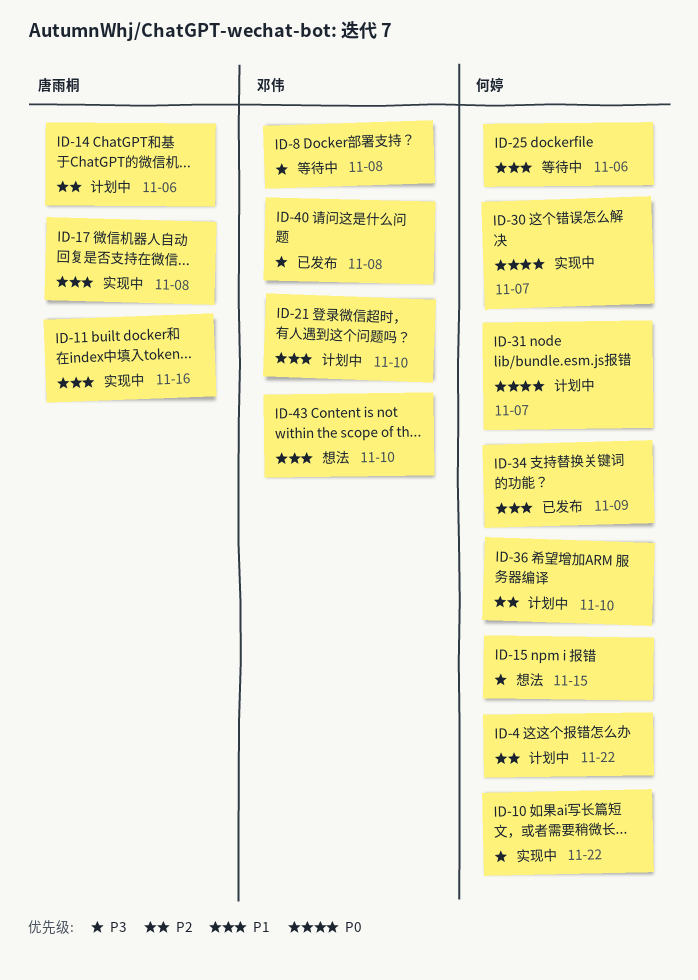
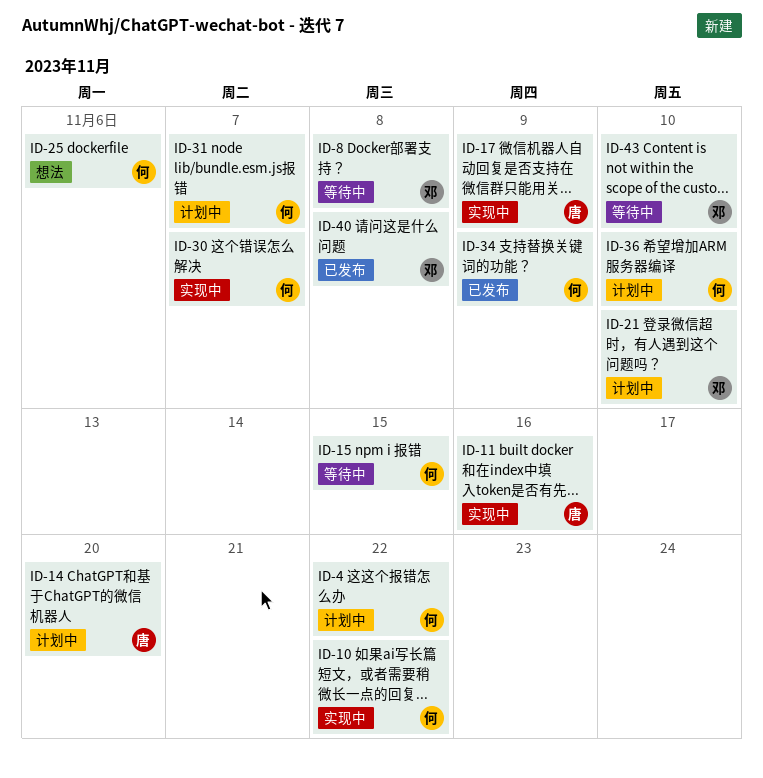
ID-14, due: Nov 6 -> Nov 20
ID-15, status: 想法 -> 等待中
ID-17, due: Nov 8 -> Nov 9
ID-25, status: 等待中 -> 想法
ID-43, status: 想法 -> 等待中

